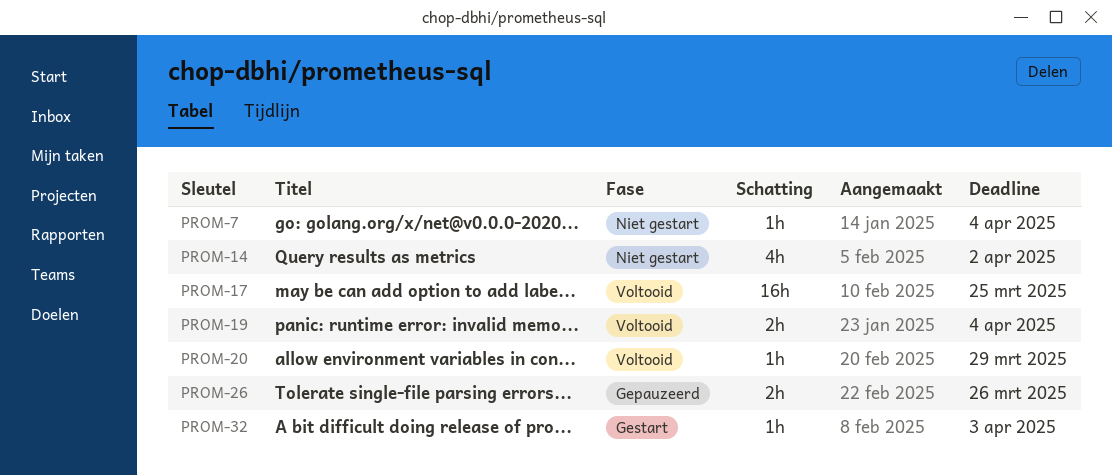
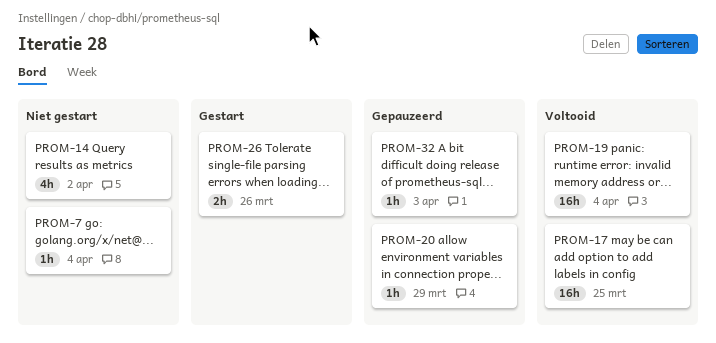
PROM-19, estimate: 2h -> 16h
PROM-20, status: Voltooid -> Gepauzeerd
PROM-26, status: Gepauzeerd -> Gestart
PROM-32, status: Gestart -> Gepauzeerd

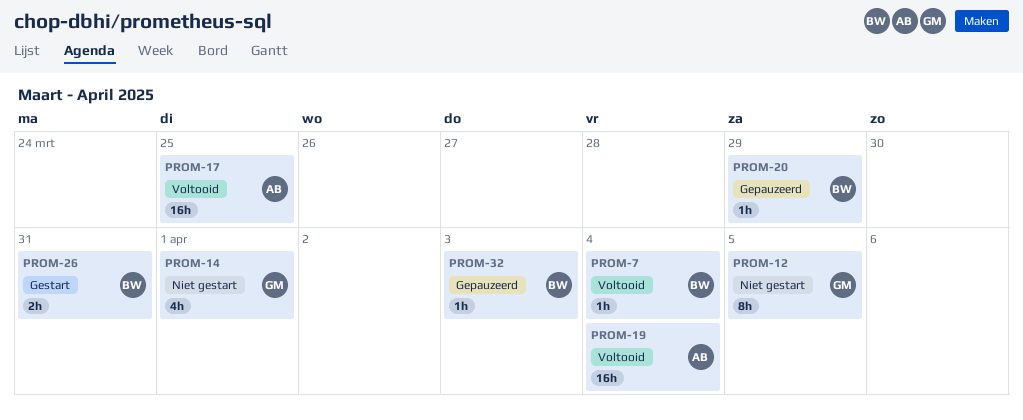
PROM-7, status: Niet gestart -> Voltooid
PROM-12: none -> present
PROM-14, due: Apr 2 -> Apr 1
PROM-26, due: Mar 26 -> Mar 31

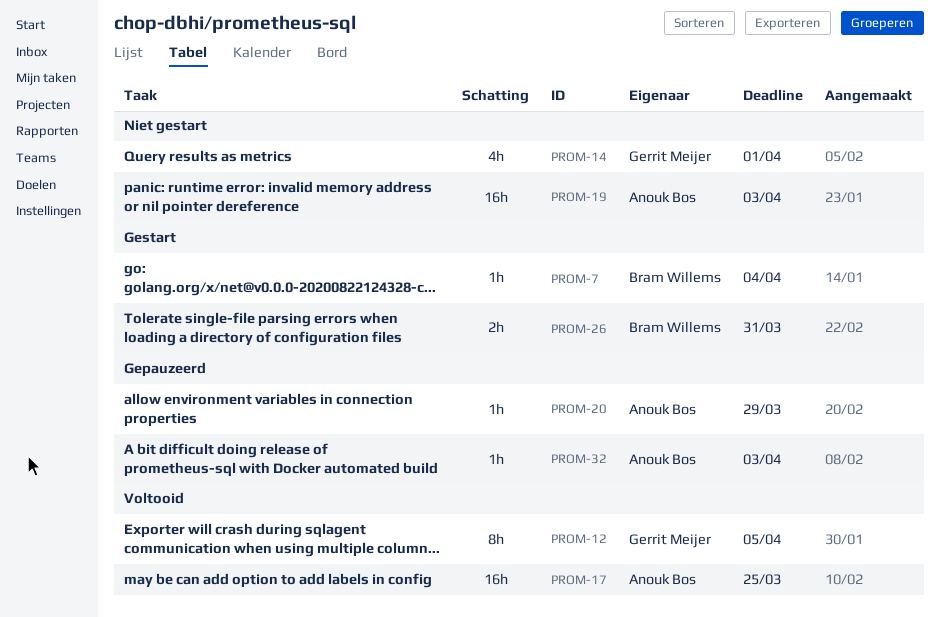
PROM-7, status: Voltooid -> Gestart
PROM-12, status: Niet gestart -> Voltooid
PROM-19, status: Voltooid -> Niet gestart
PROM-19, due: Apr 4 -> Apr 3
PROM-20, owner: Bram Willems -> Anouk Bos
PROM-32, owner: Bram Willems -> Anouk Bos

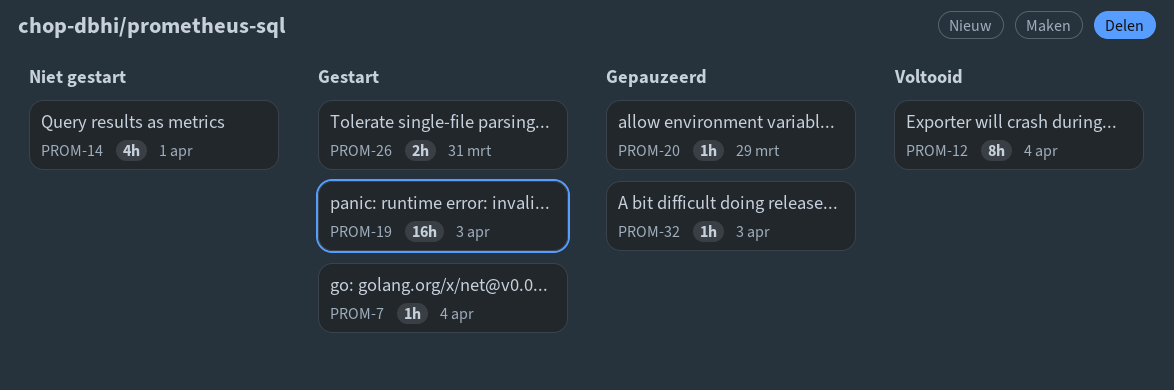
PROM-12, due: Apr 5 -> Apr 4
PROM-17: present -> none
PROM-19, status: Niet gestart -> Gestart

